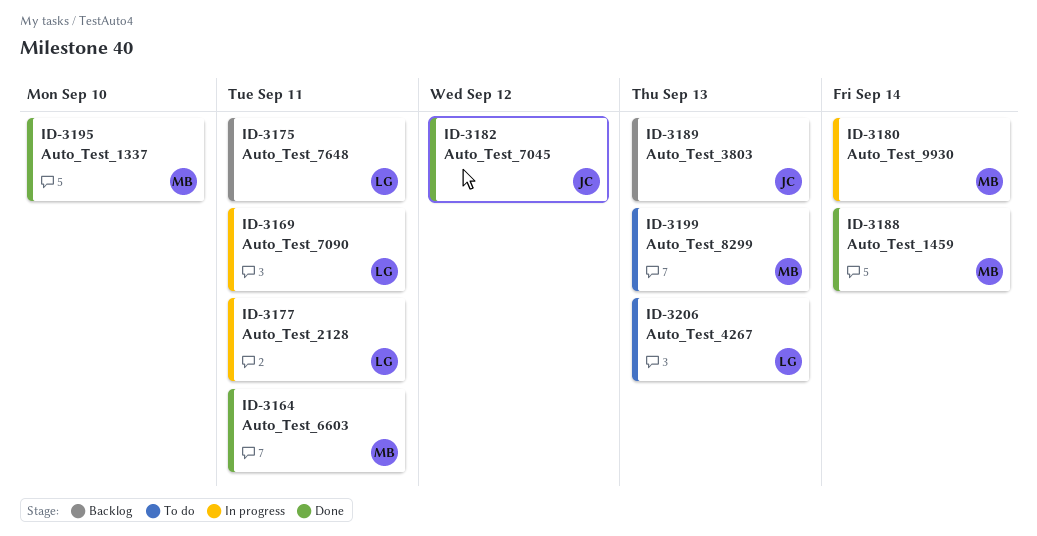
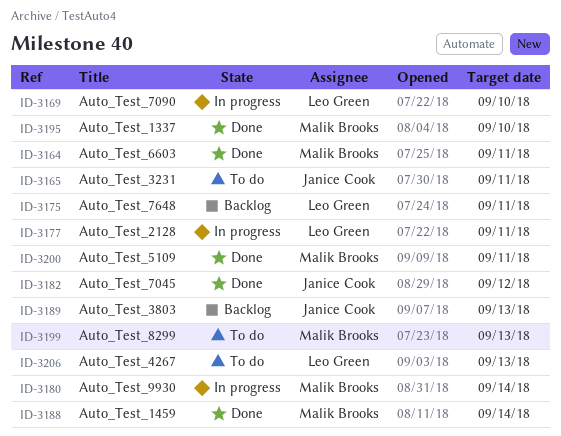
ID-3165: none -> present
ID-3169, due: Sep 11 -> Sep 10
ID-3200: none -> present

